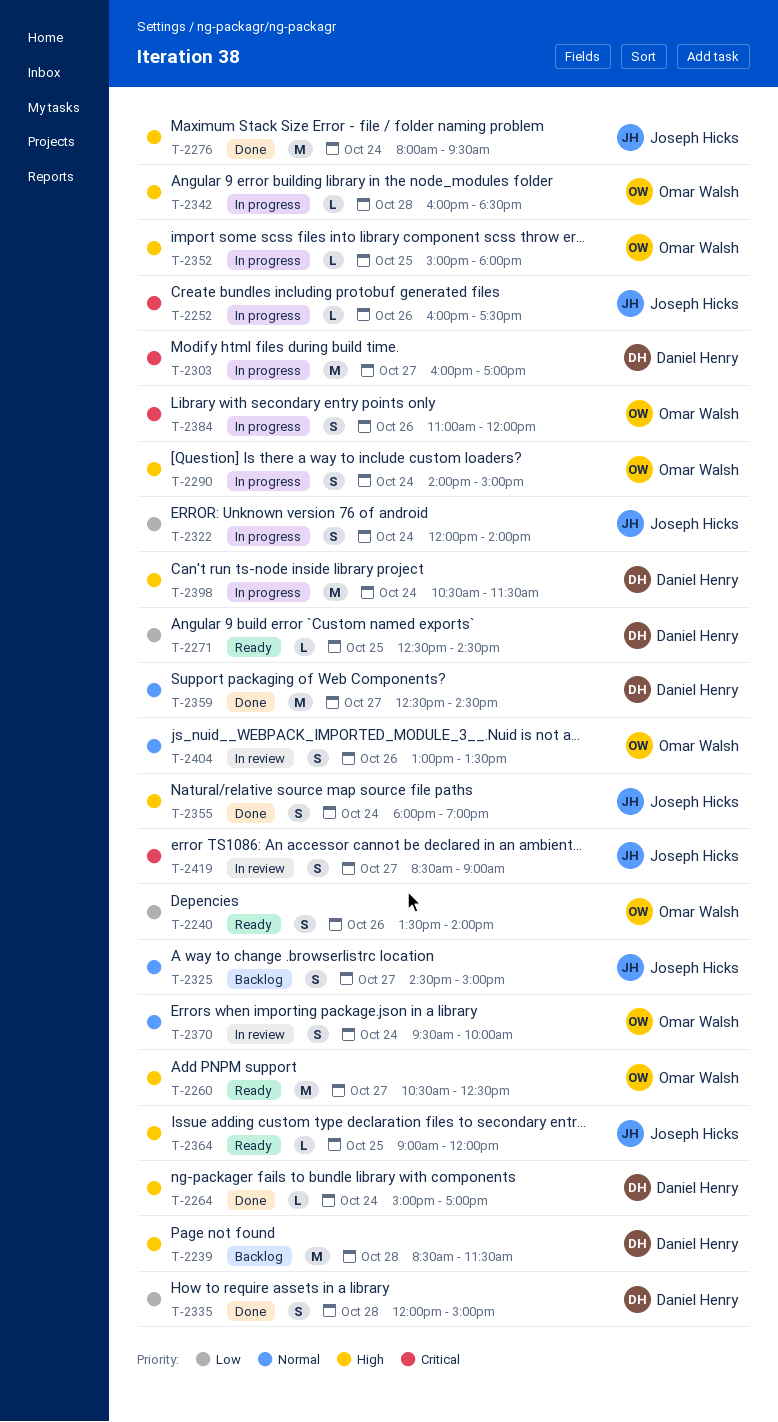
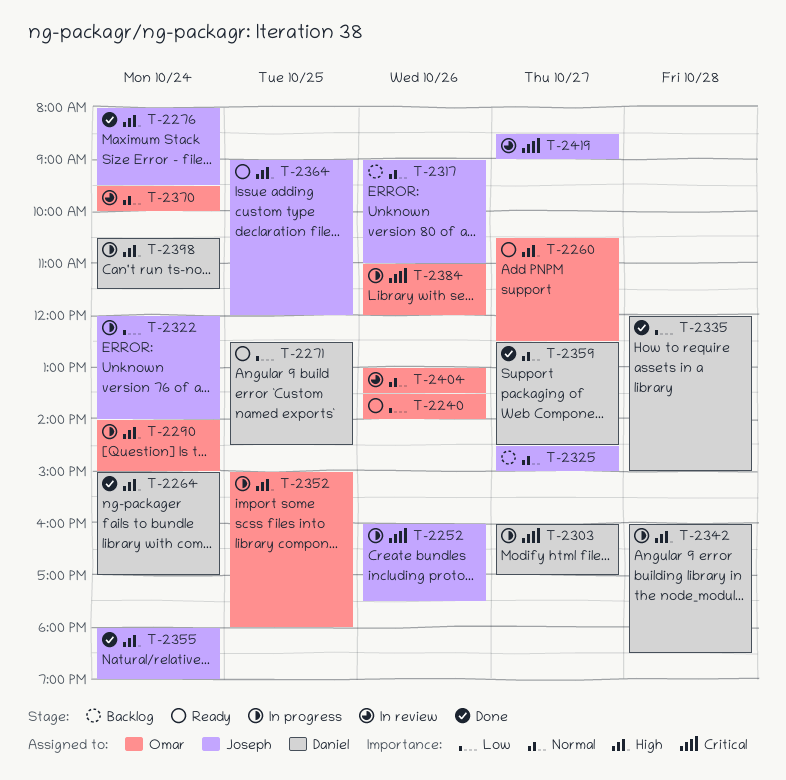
T-2239: present -> none
T-2317: none -> present
T-2342, owner: Omar Walsh -> Daniel Henry

